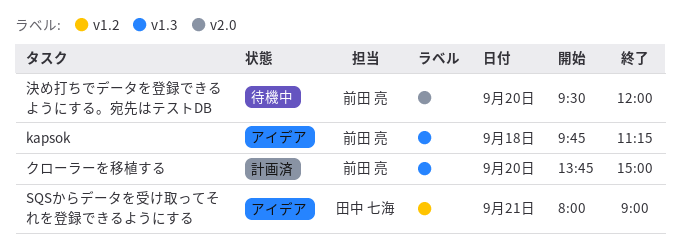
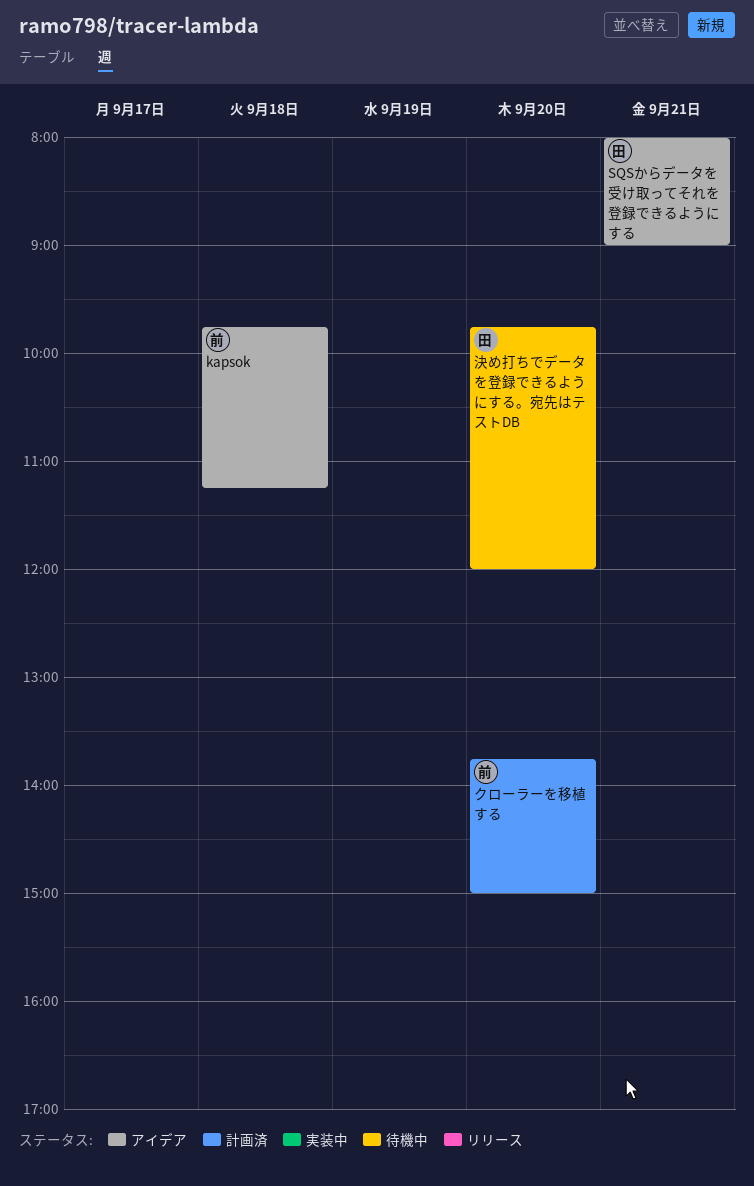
決め打ちでデータを登録できるようにする。宛先はテストDB, owner: 前田 亮 -> 田中 七海
決め打ちでデータを登録できるようにする。宛先はテストDB, begins: 09:30 -> 09:45

